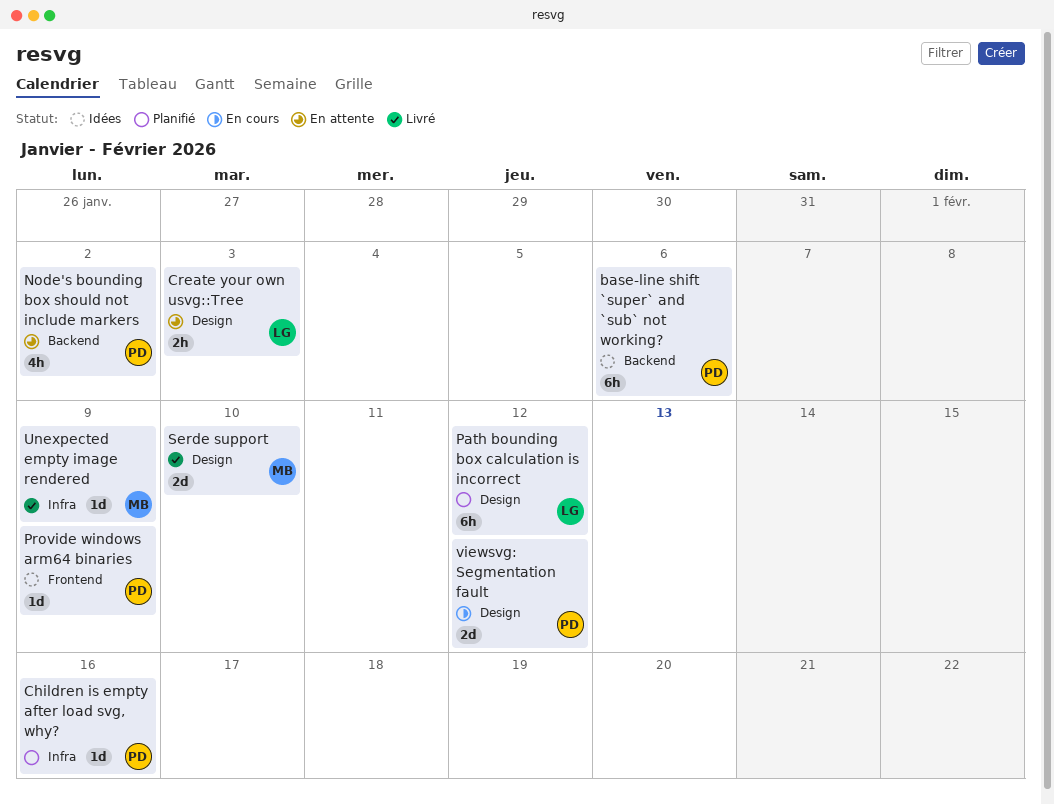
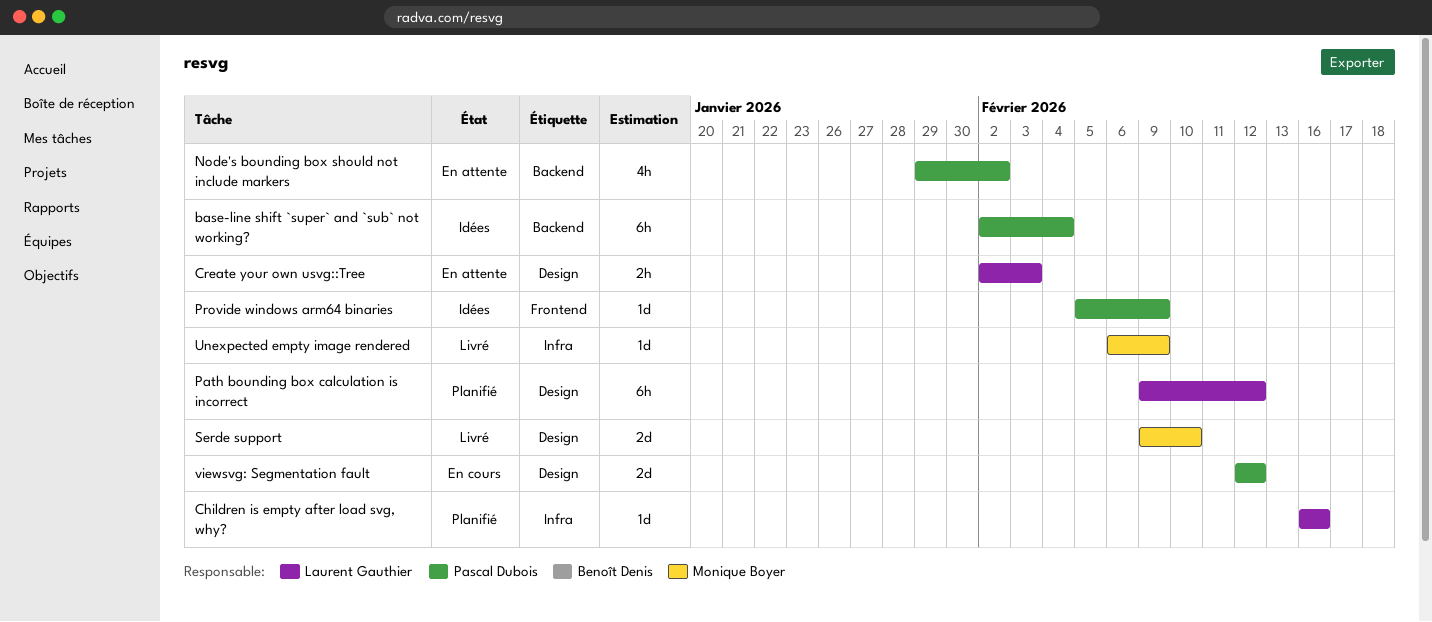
base-line shift `super` and `sub` not working?, due: Feb 6 -> Feb 4
Children is empty after load svg, why?, owner: Pascal Dubois -> Laurent Gauthier

